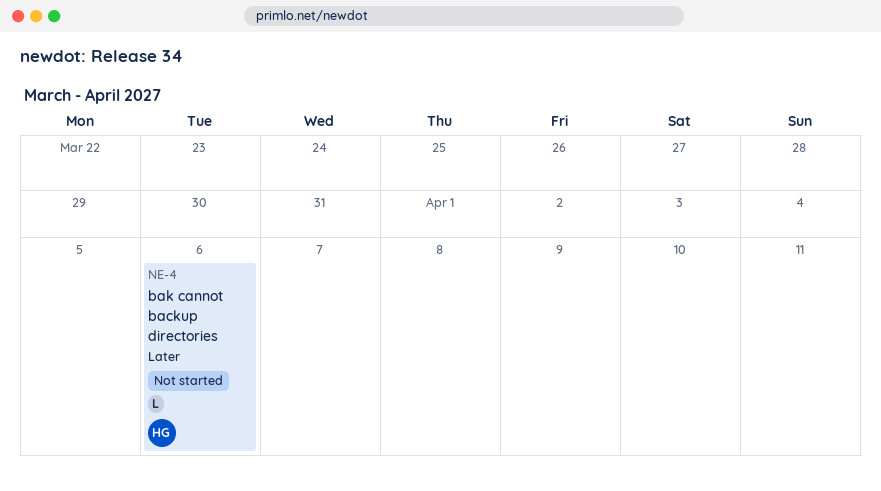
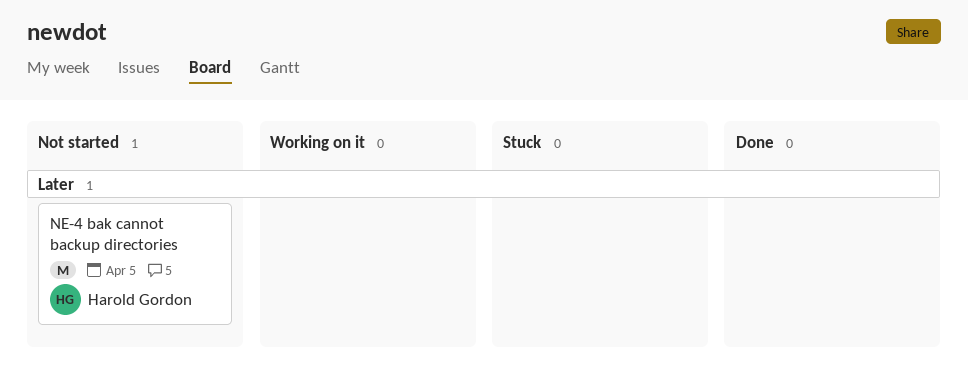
NE-4, estimate: L -> M
NE-4, due: Apr 6 -> Apr 5

